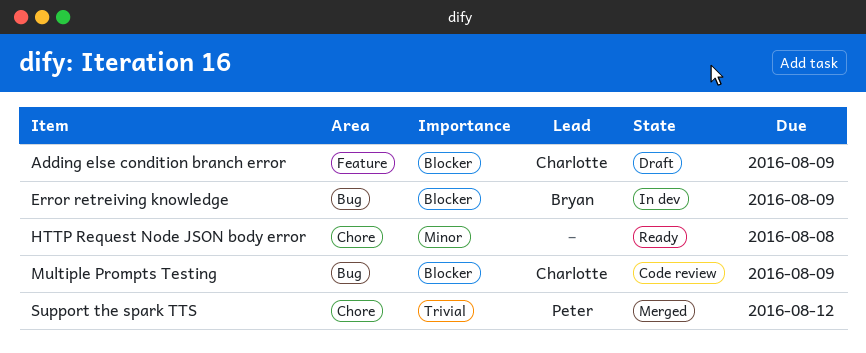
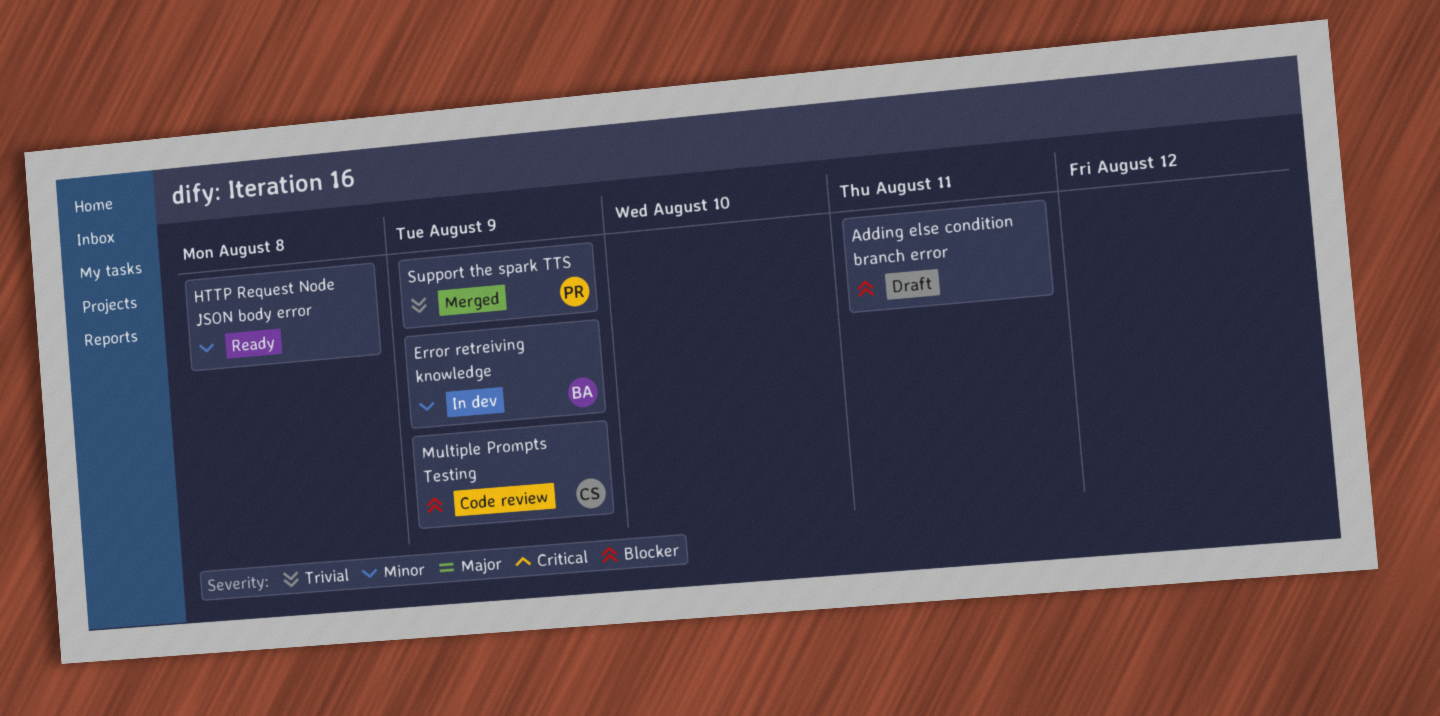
Adding else condition branch error, owner: Charlotte -> none
Adding else condition branch error, due: Aug 9 -> Aug 11
Error retreiving knowledge, priority: Blocker -> Minor
Support the spark TTS, due: Aug 12 -> Aug 9

